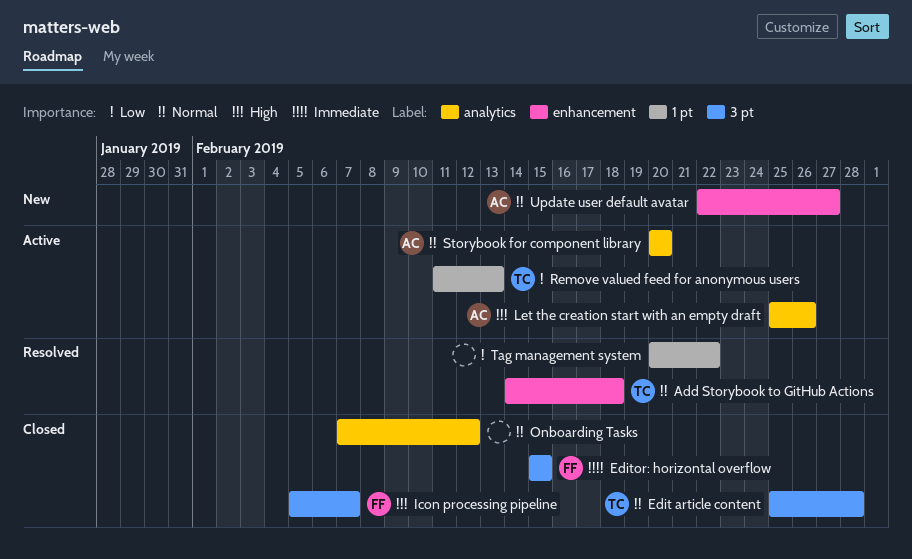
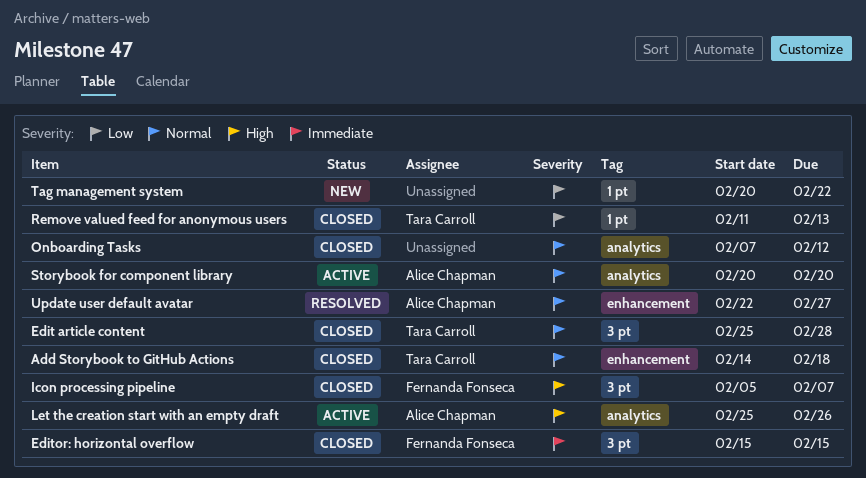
Add Storybook to GitHub Actions, status: Resolved -> Closed
Remove valued feed for anonymous users, status: Active -> Closed
Tag management system, status: Resolved -> New
Update user default avatar, status: New -> Resolved

